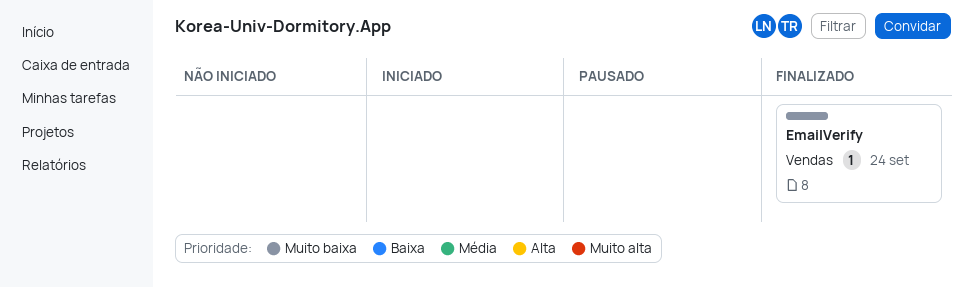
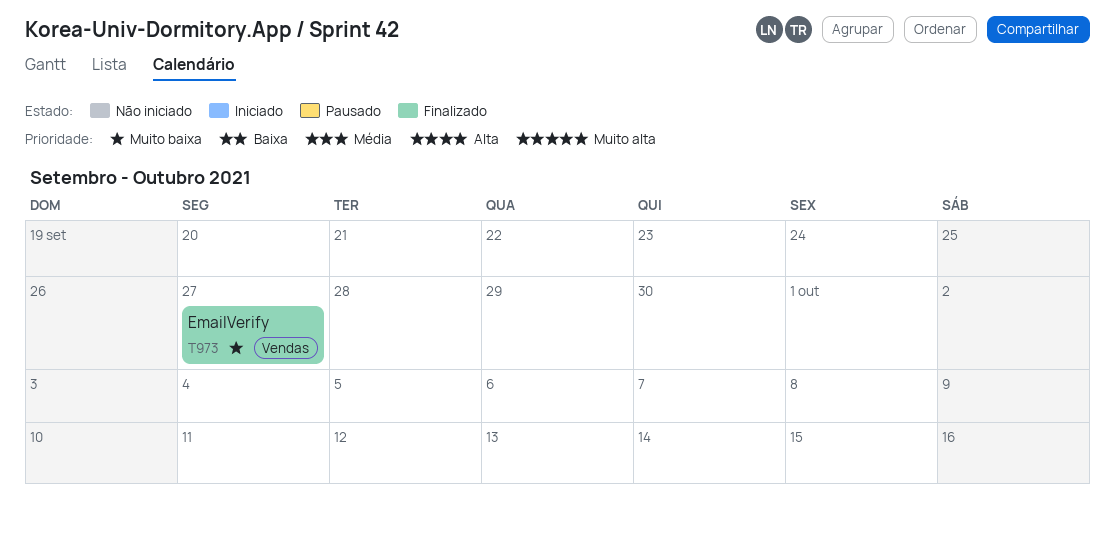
EmailVerify, due: Sep 24 -> Sep 27

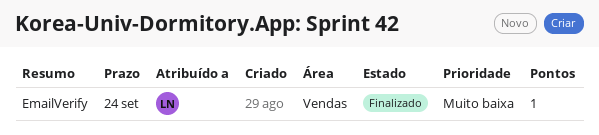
EmailVerify, due: Sep 27 -> Sep 24

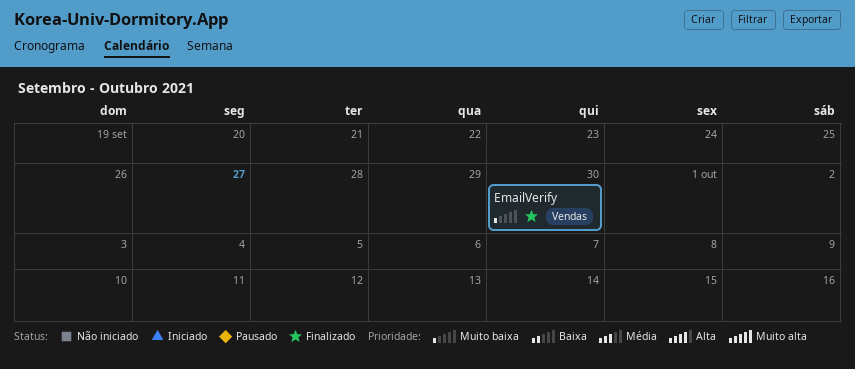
EmailVerify, due: Sep 24 -> Sep 30

